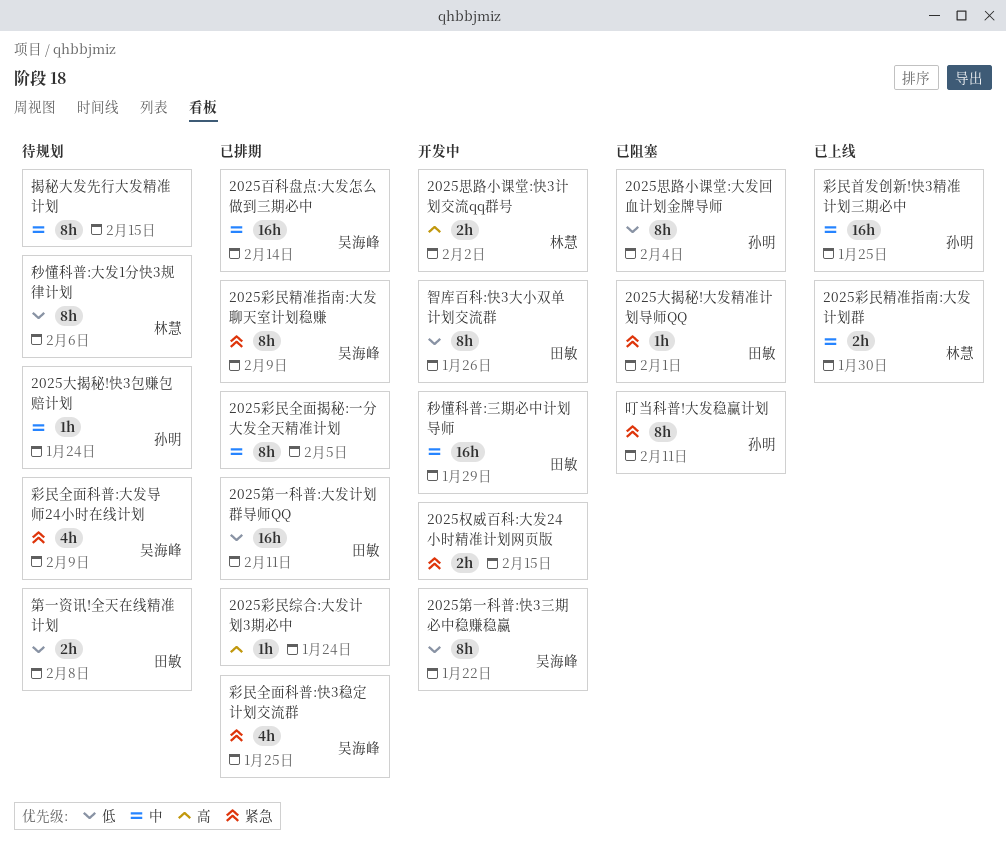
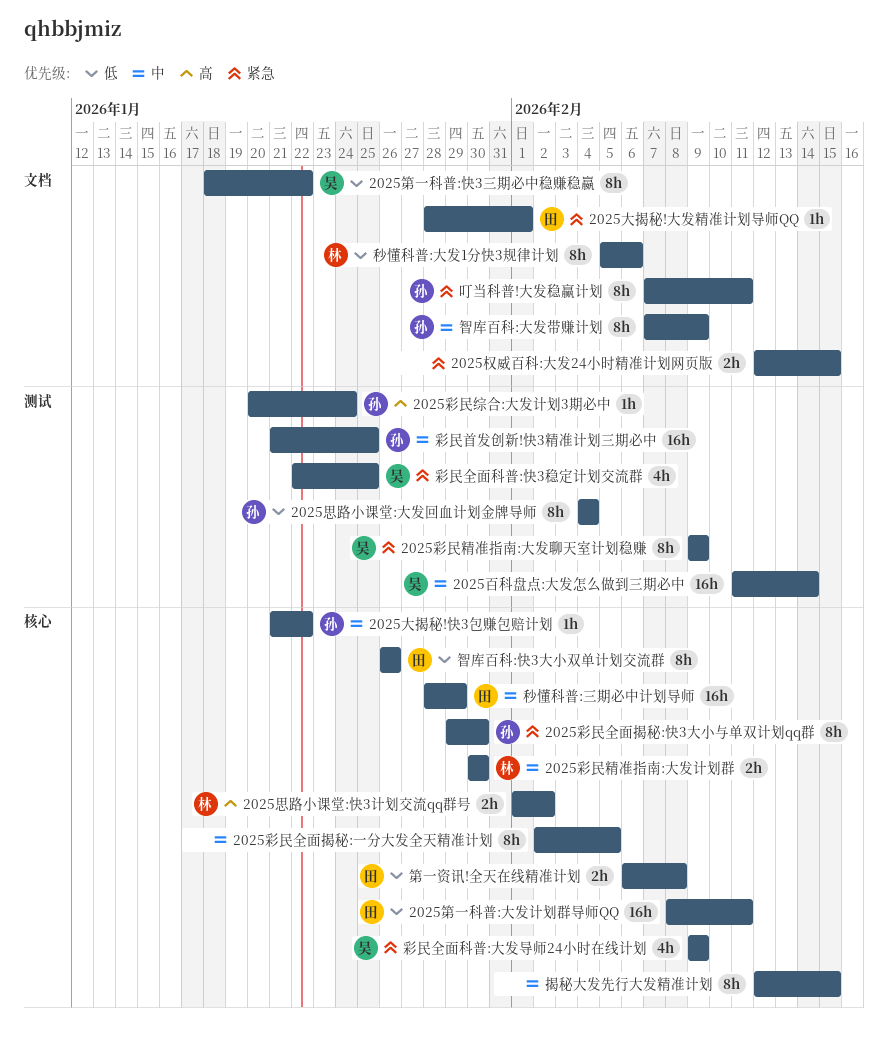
2025大揭秘!快3包赚包赔计划, due: Jan 24 -> Jan 22
2025彩民全面揭秘:快3大小与单双计划qq群: none -> present
2025彩民综合:大发计划3期必中, owner: none -> 孙明
智库百科:大发带赚计划: none -> present

